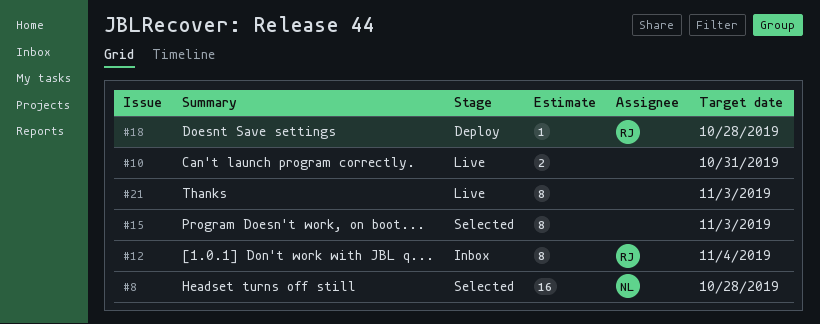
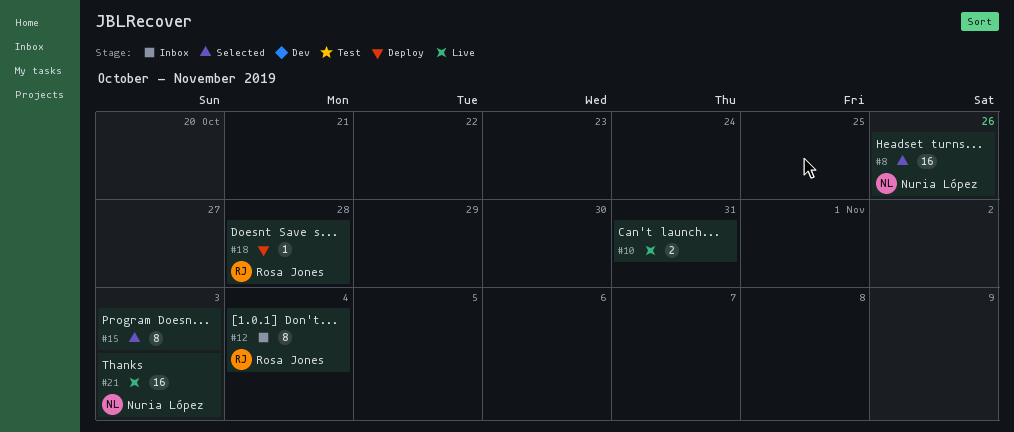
#8, due: Oct 28 -> Oct 26
#21, owner: none -> Nuria López
#21, estimate: 8 -> 16

